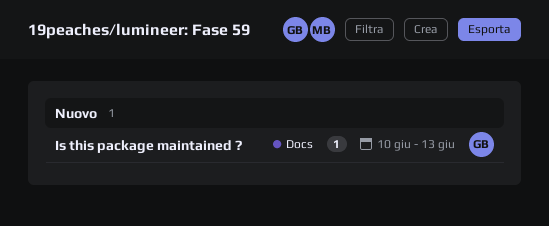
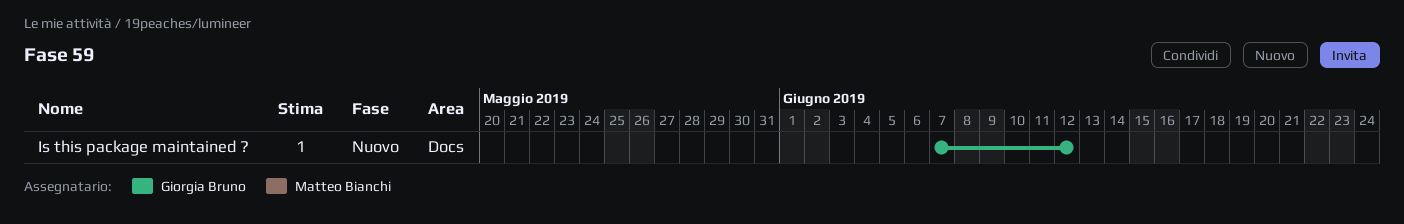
Is this package maintained ?, start: Jun 10 -> Jun 7
Is this package maintained ?, due: Jun 13 -> Jun 12

